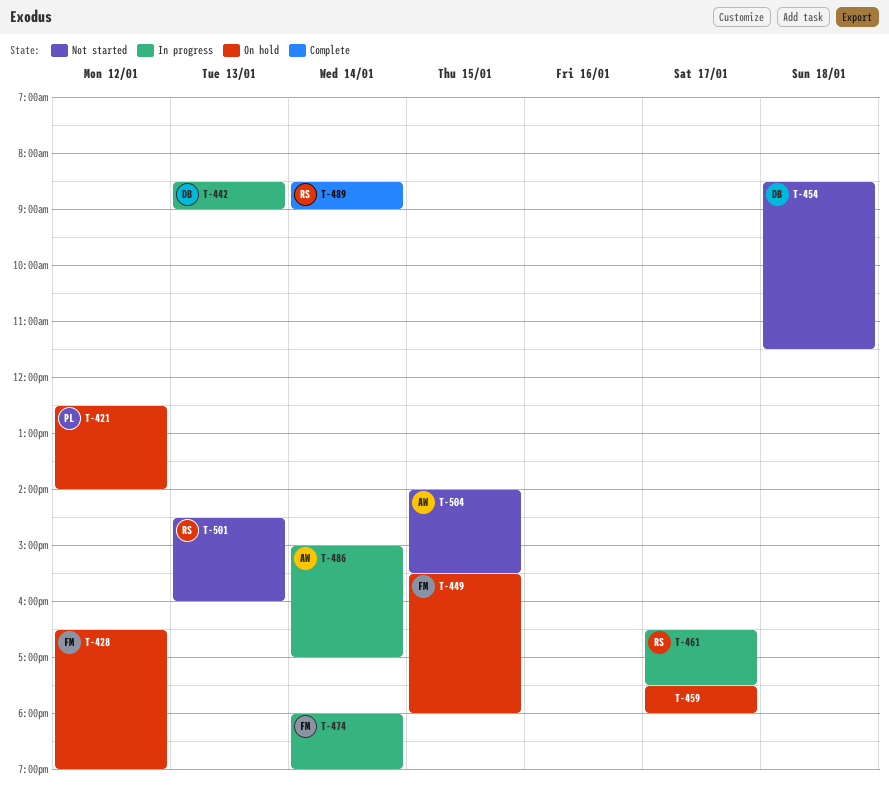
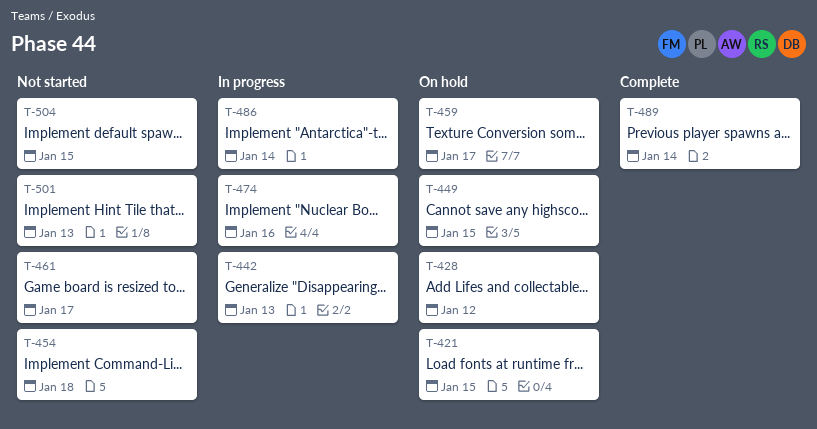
T-421, day: Jan 12 -> Jan 15
T-461, status: In progress -> Not started
T-474, day: Jan 14 -> Jan 16

